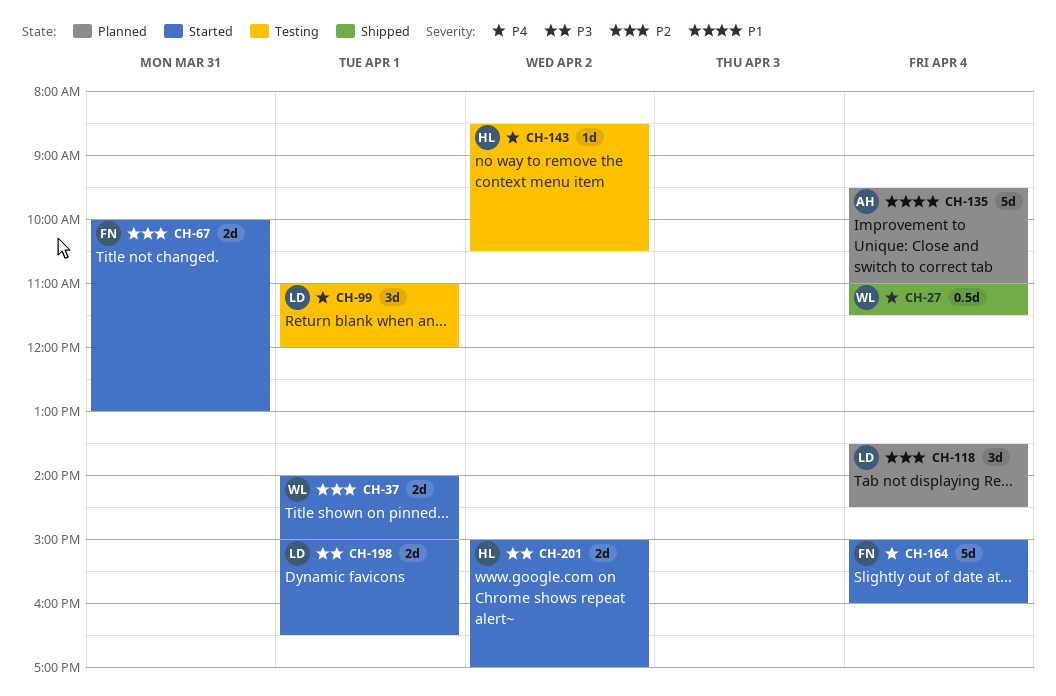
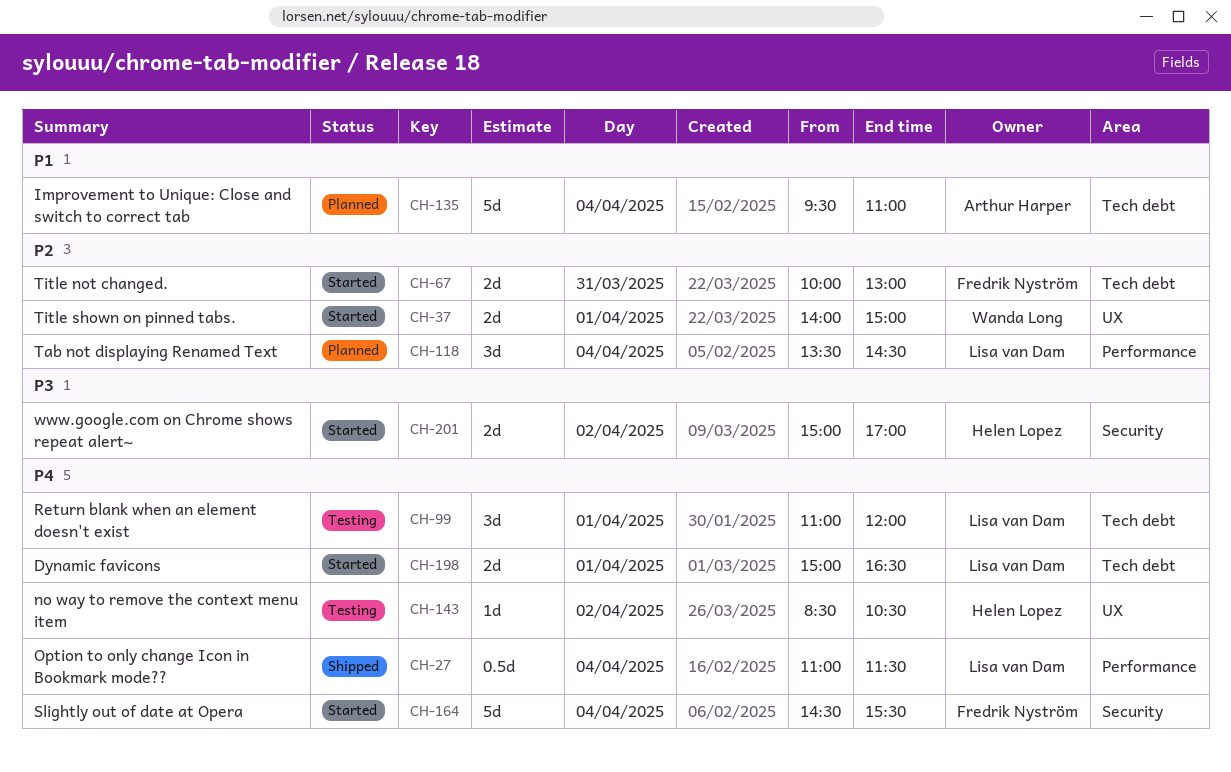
CH-27, owner: Wanda Long -> Lisa van Dam
CH-164, begins: 15:00 -> 14:30
CH-164, ends: 16:00 -> 15:30
CH-198, priority: P3 -> P4

